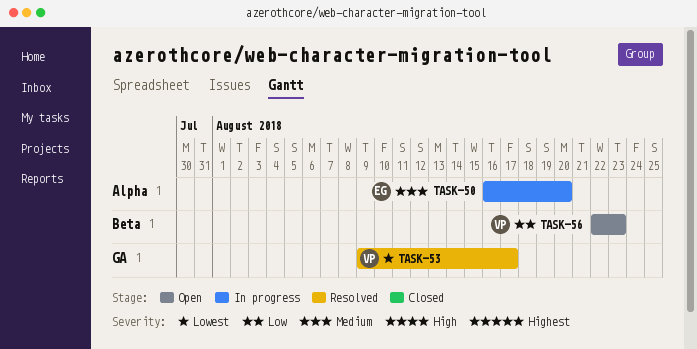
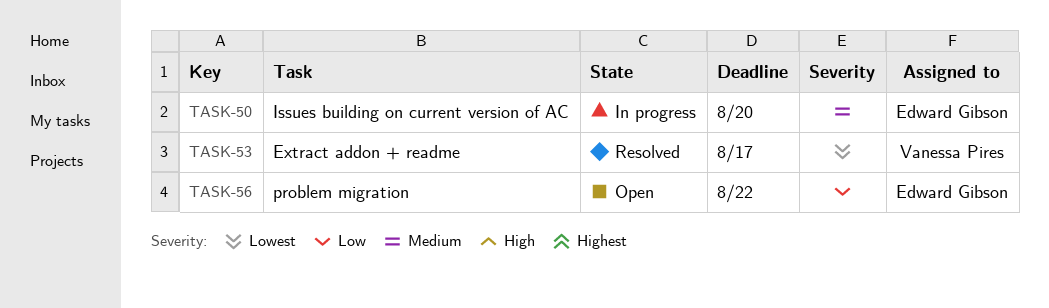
TASK-56, owner: Vanessa Pires -> Edward Gibson
TASK-56, due: Aug 23 -> Aug 22

